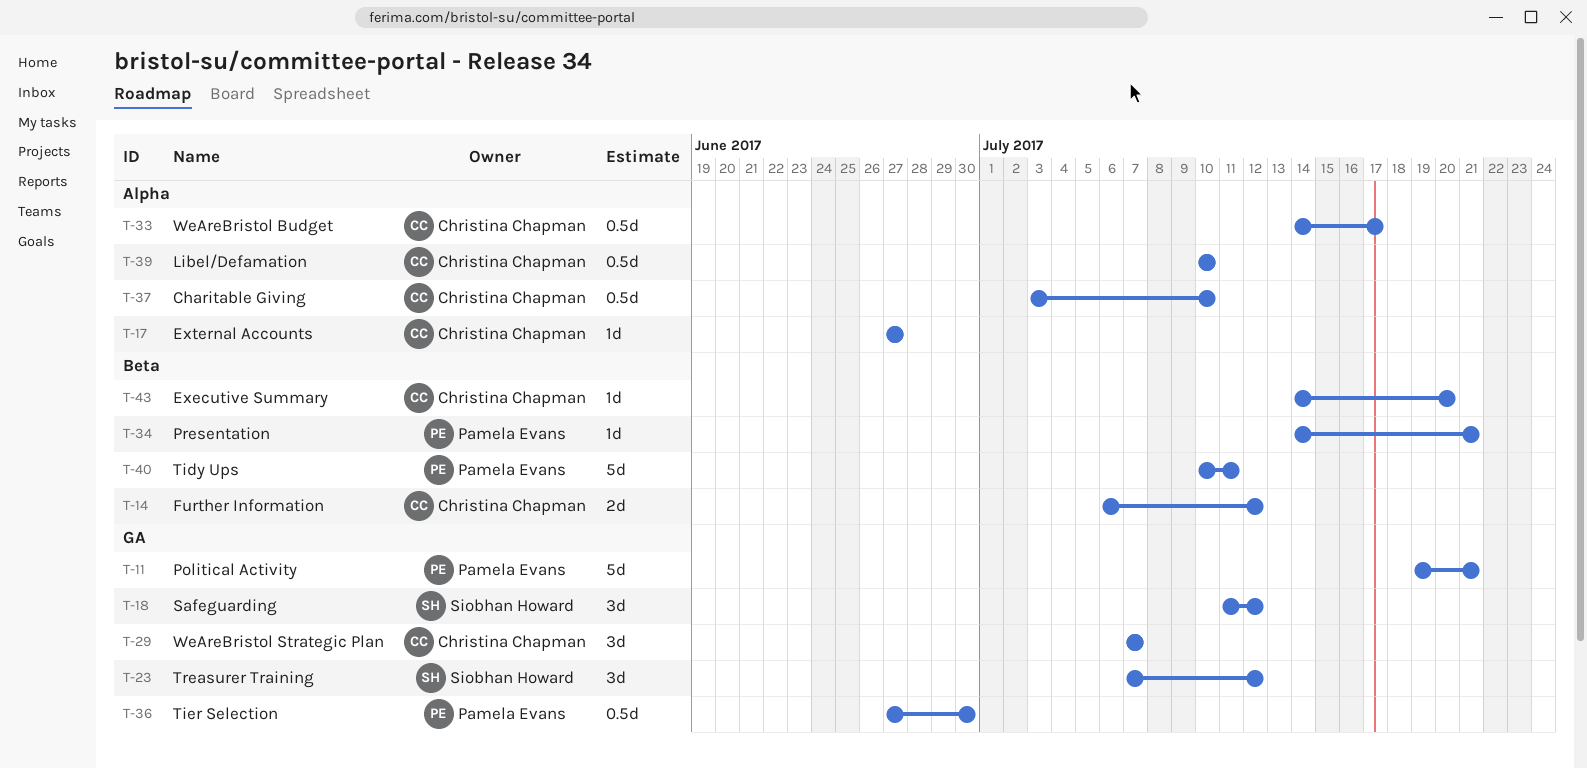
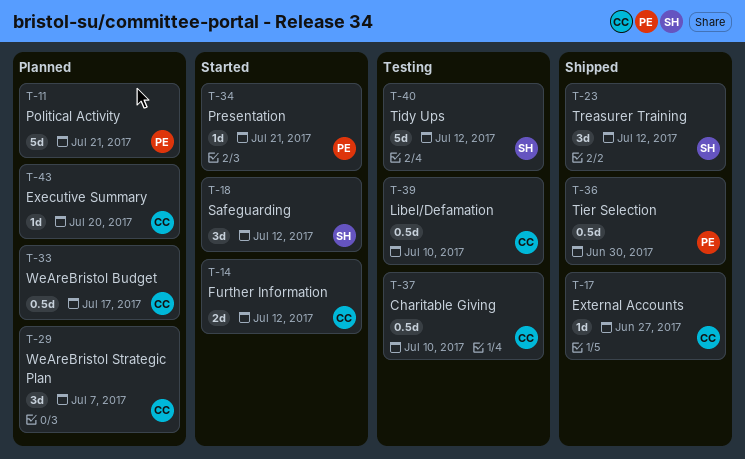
T-40, owner: Pamela Evans -> Siobhan Howard
T-40, due: Jul 11 -> Jul 12

